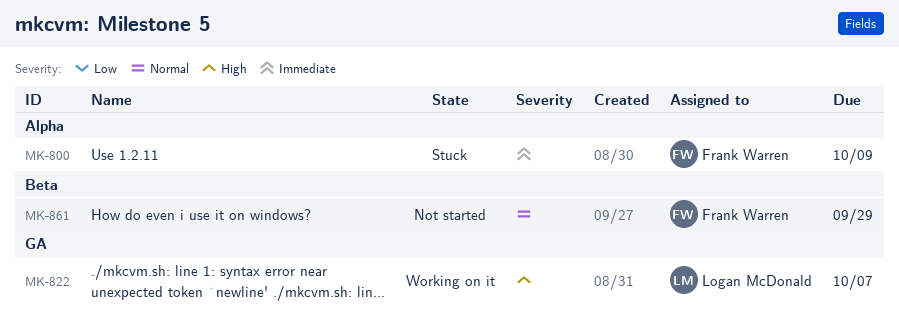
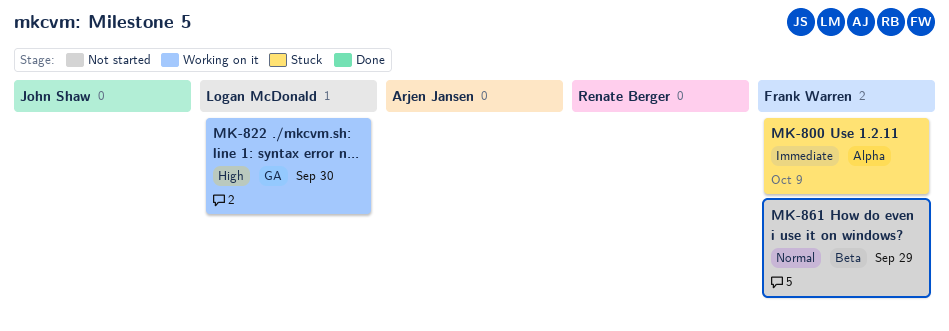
MK-822, due: Oct 7 -> Sep 30

